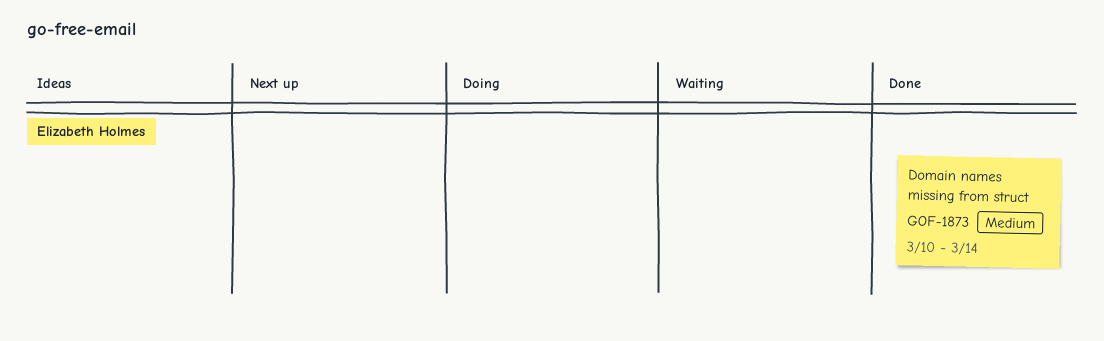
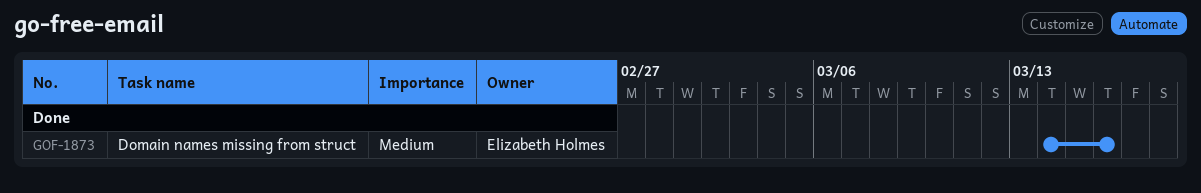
GOF-1873, start: Mar 10 -> Mar 14
GOF-1873, due: Mar 14 -> Mar 16

